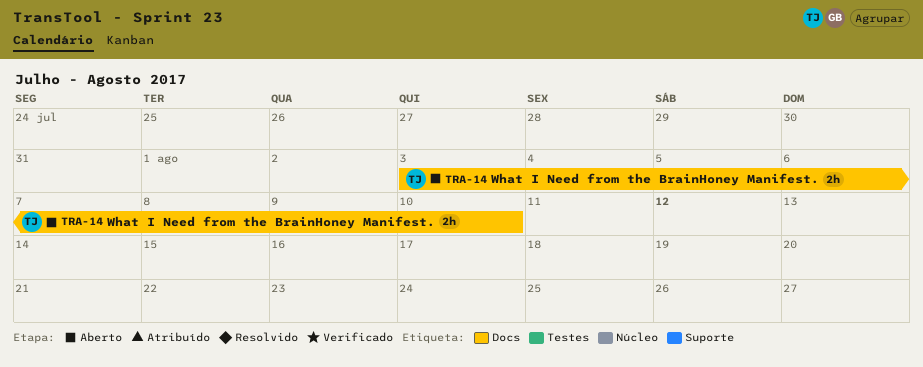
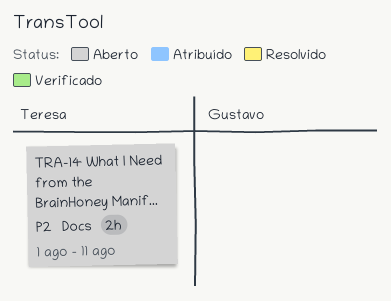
TRA-14, start: Aug 3 -> Aug 1
TRA-14, due: Aug 10 -> Aug 11

